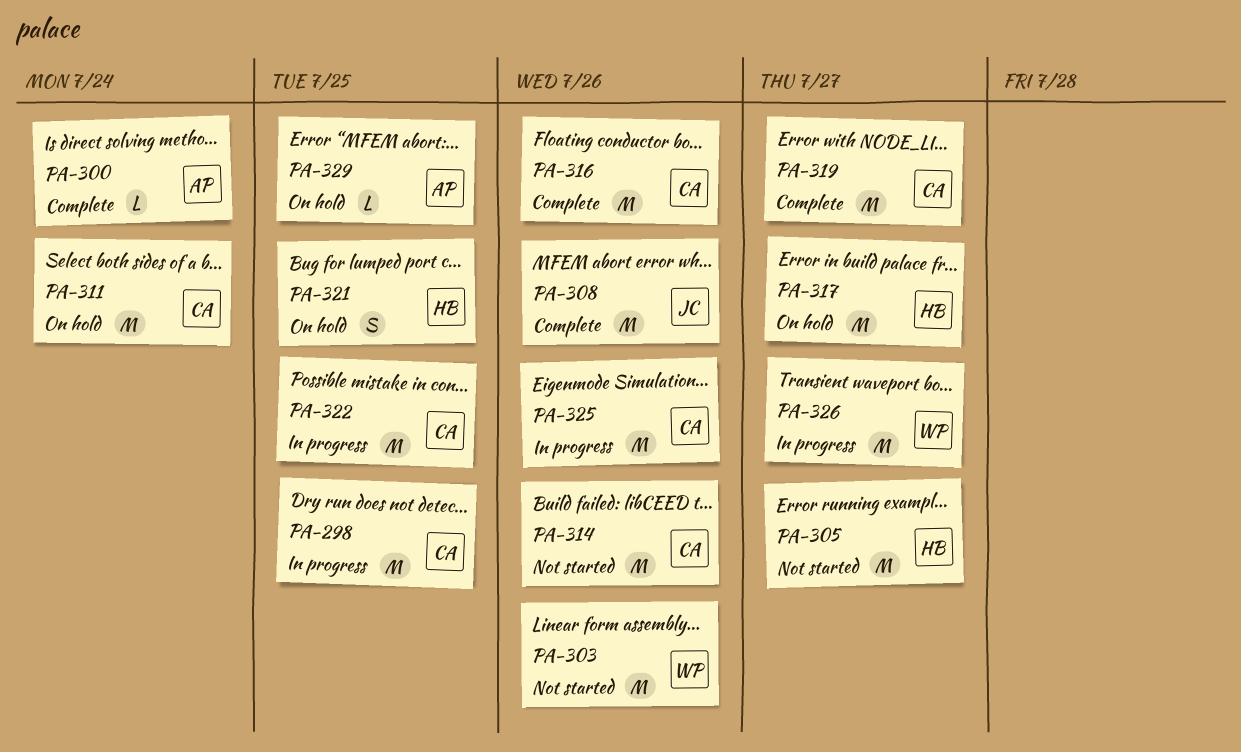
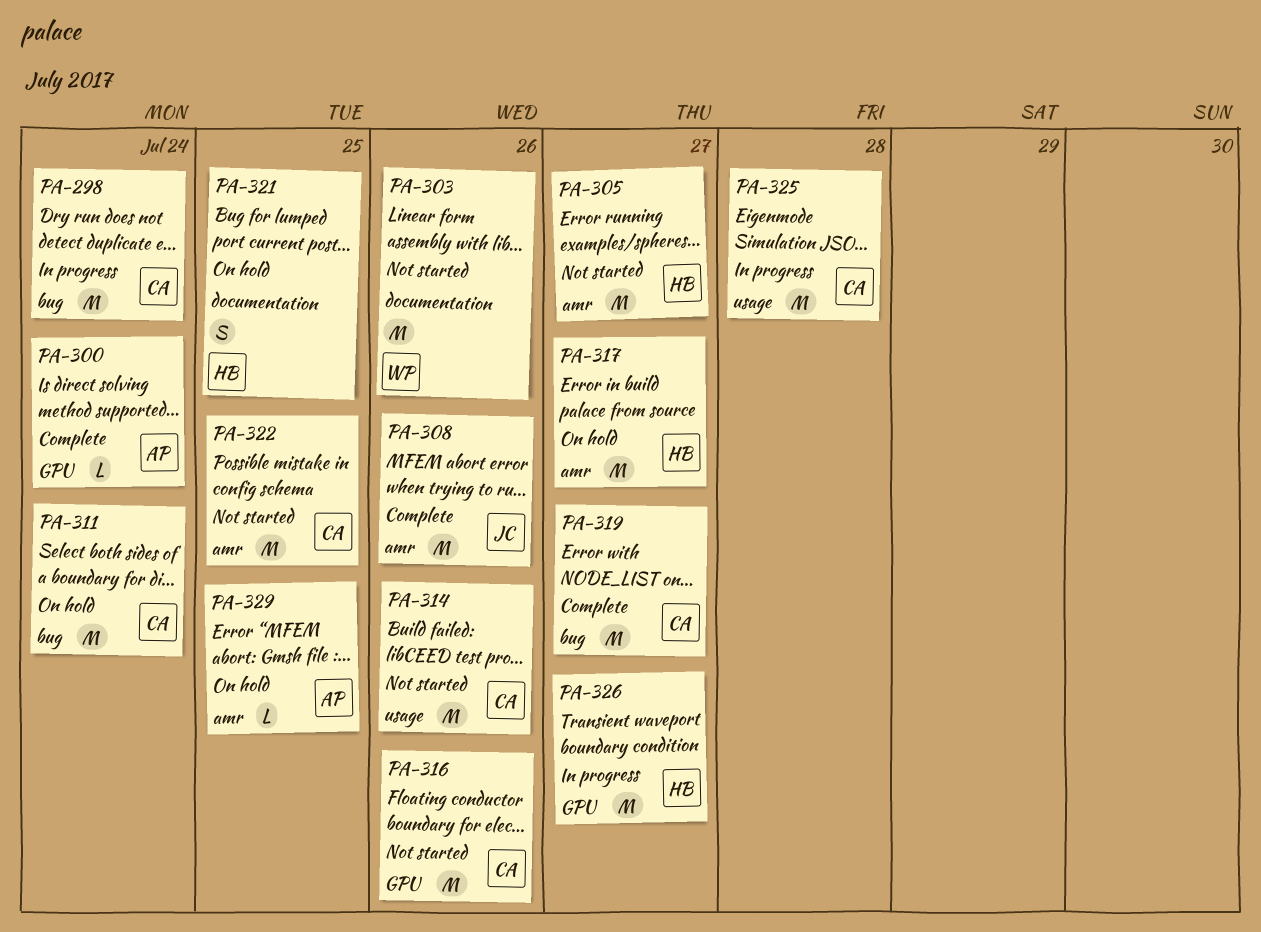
PA-298, due: Jul 25 -> Jul 24
PA-316, status: Complete -> Not started
PA-322, status: In progress -> Not started
PA-325, due: Jul 26 -> Jul 28
PA-326, owner: WP -> HB

